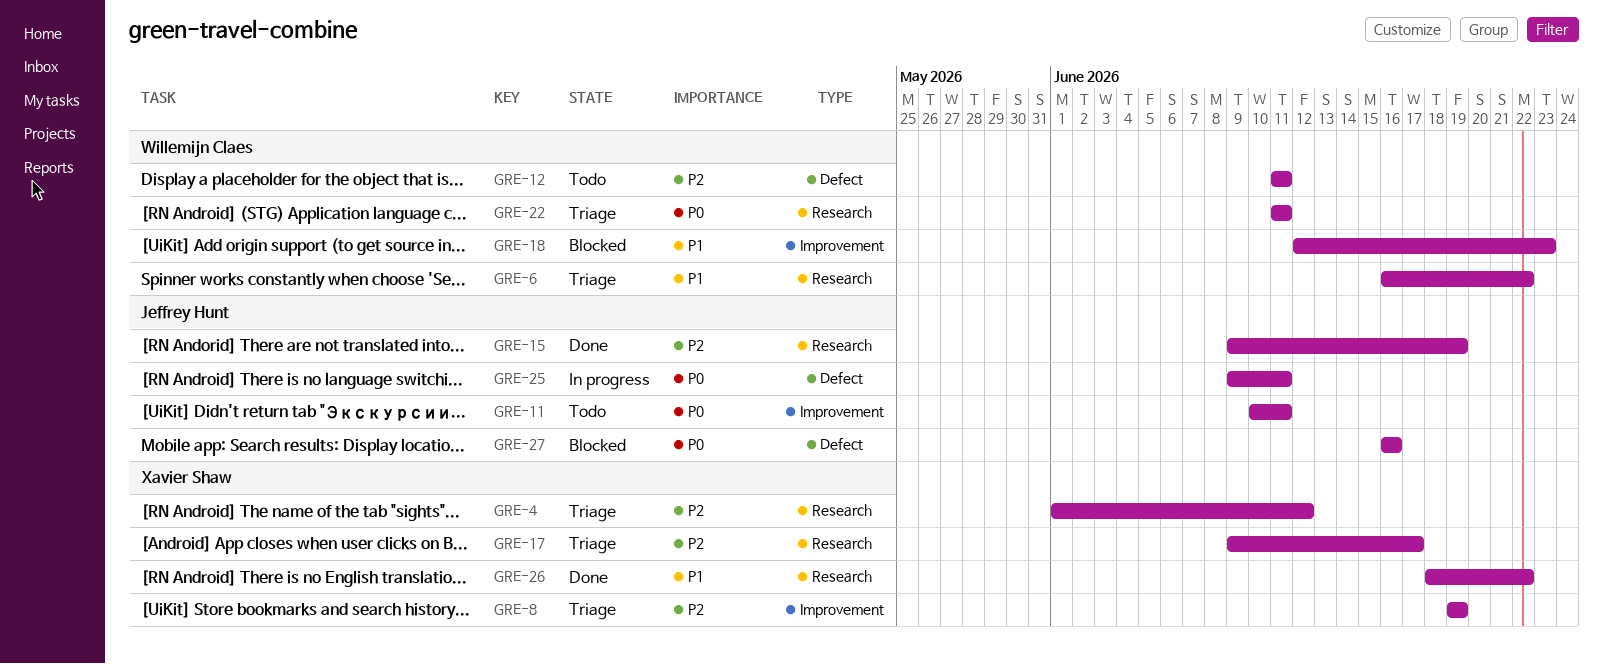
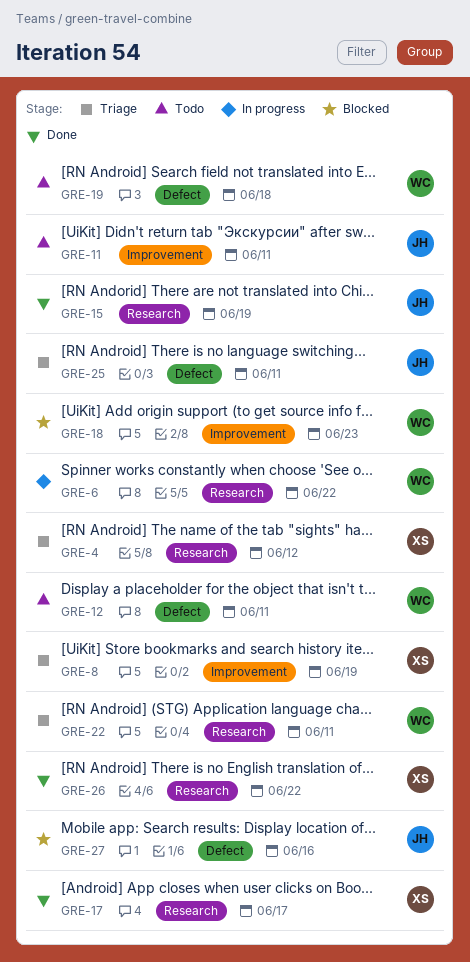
GRE-6, status: Triage -> In progress
GRE-17, status: Triage -> Done
GRE-19: none -> present
GRE-25, status: In progress -> Triage

